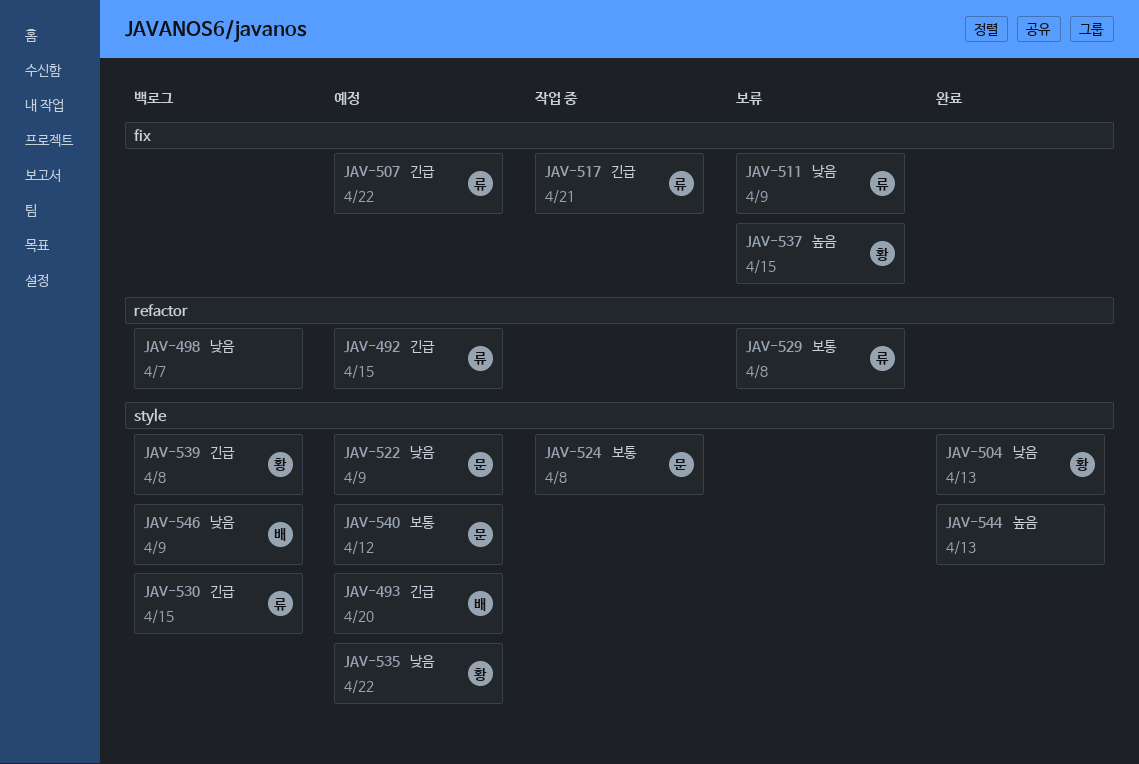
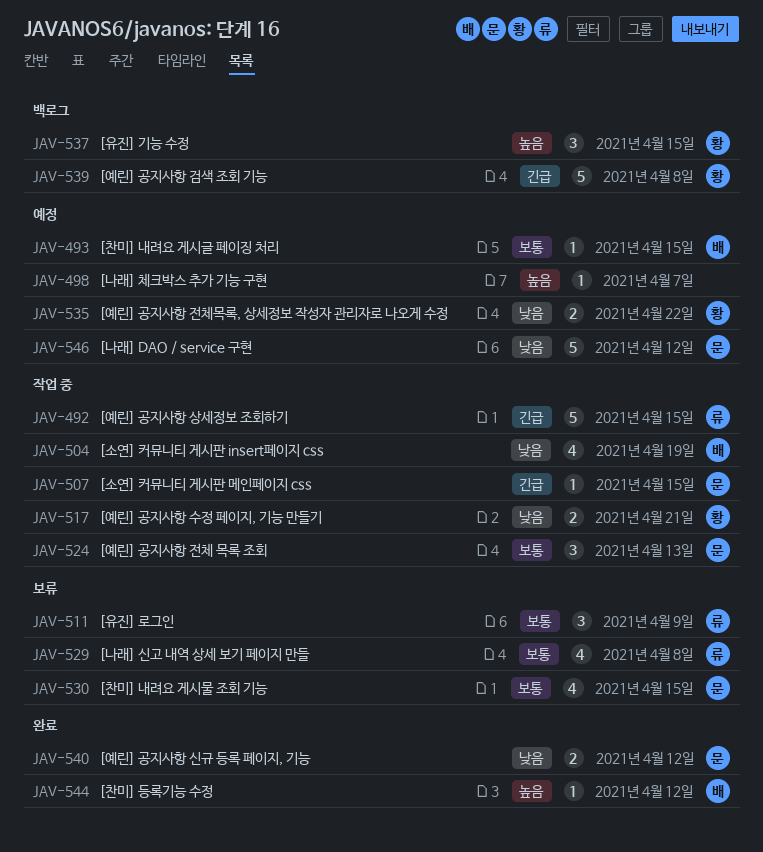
JAV-492, status: 예정 -> 작업 중
JAV-493, priority: 긴급 -> 보통
JAV-493, due: Apr 20 -> Apr 15
JAV-498, status: 백로그 -> 예정
JAV-498, priority: 낮음 -> 높음
JAV-504, status: 완료 -> 작업 중
JAV-504, owner: 황 -> 배
JAV-504, due: Apr 13 -> Apr 19
JAV-507, status: 예정 -> 작업 중
JAV-507, owner: 류 -> 문
JAV-507, due: Apr 22 -> Apr 15
JAV-511, priority: 낮음 -> 보통
JAV-517, owner: 류 -> 황
JAV-517, priority: 긴급 -> 낮음
JAV-522: present -> none
JAV-524, due: Apr 8 -> Apr 13
JAV-530, status: 백로그 -> 보류
JAV-530, owner: 류 -> 문
JAV-530, priority: 긴급 -> 보통
JAV-537, status: 보류 -> 백로그
JAV-540, status: 예정 -> 완료
JAV-540, priority: 보통 -> 낮음
JAV-544, owner: none -> 배
JAV-544, due: Apr 13 -> Apr 12
JAV-546, status: 백로그 -> 예정
JAV-546, owner: 배 -> 문
JAV-546, due: Apr 9 -> Apr 12

